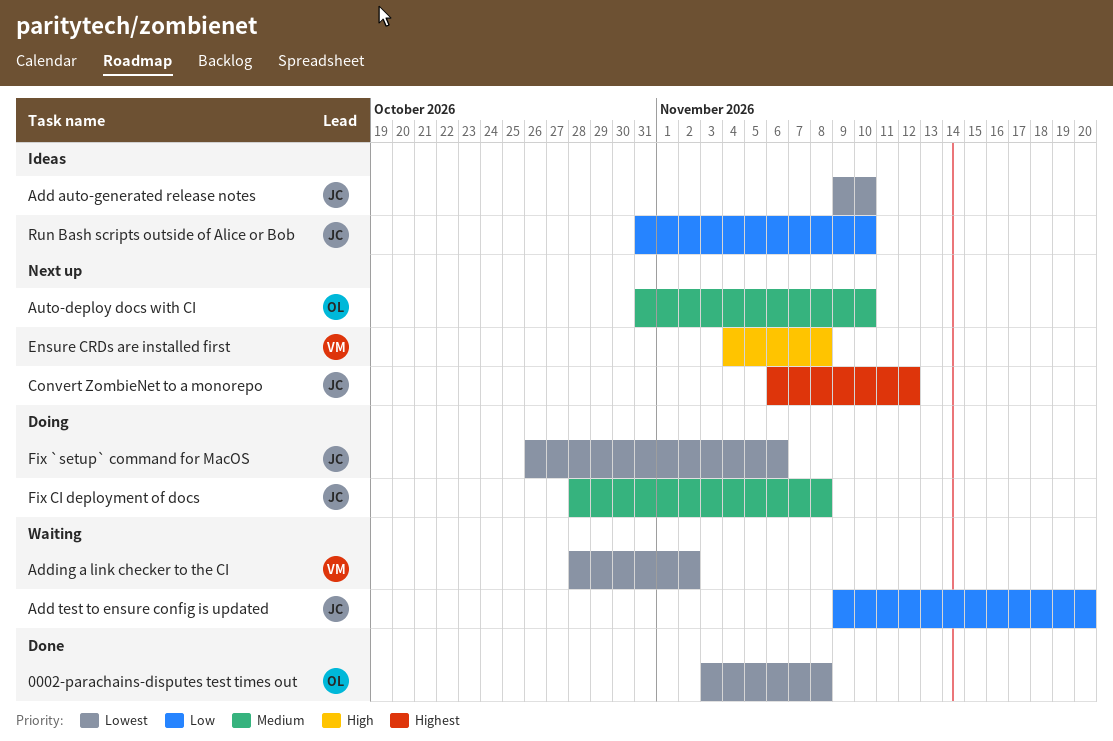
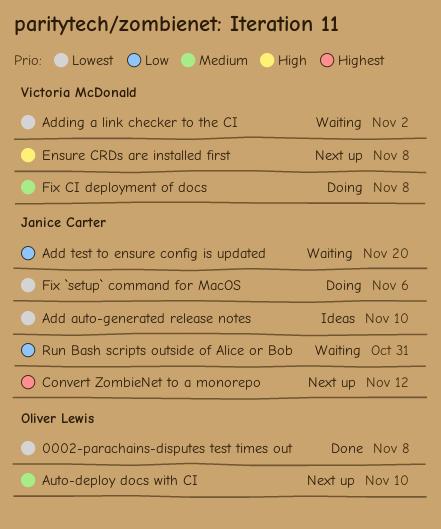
Fix CI deployment of docs, owner: Janice Carter -> Victoria McDonald
Run Bash scripts outside of Alice or Bob, status: Ideas -> Waiting
Run Bash scripts outside of Alice or Bob, due: Nov 10 -> Oct 31

